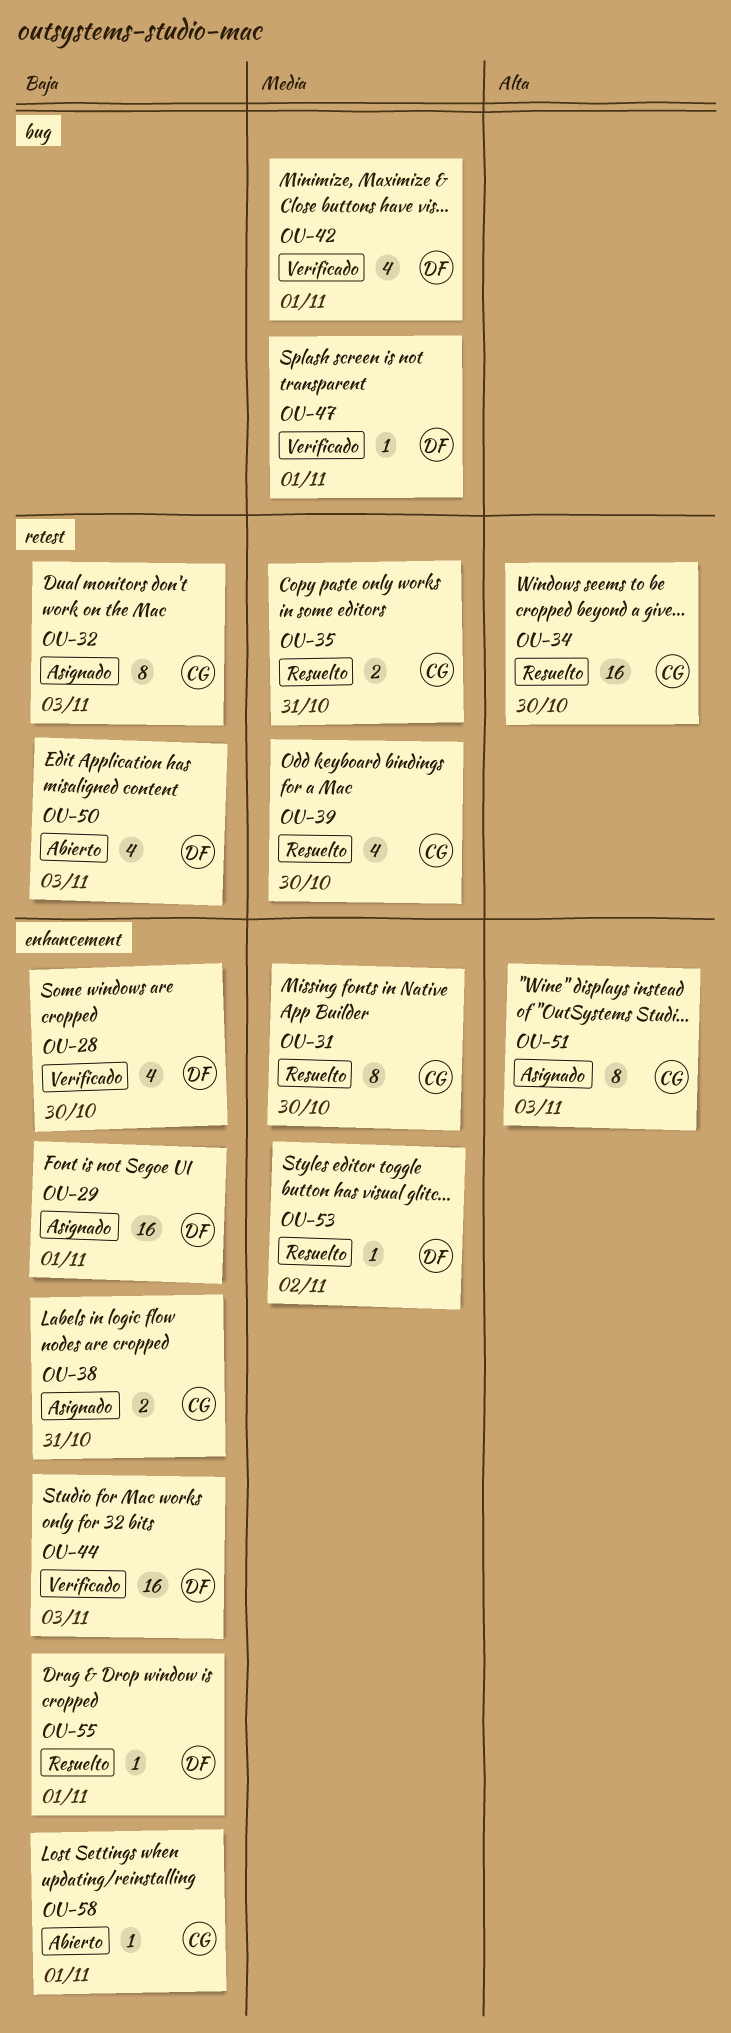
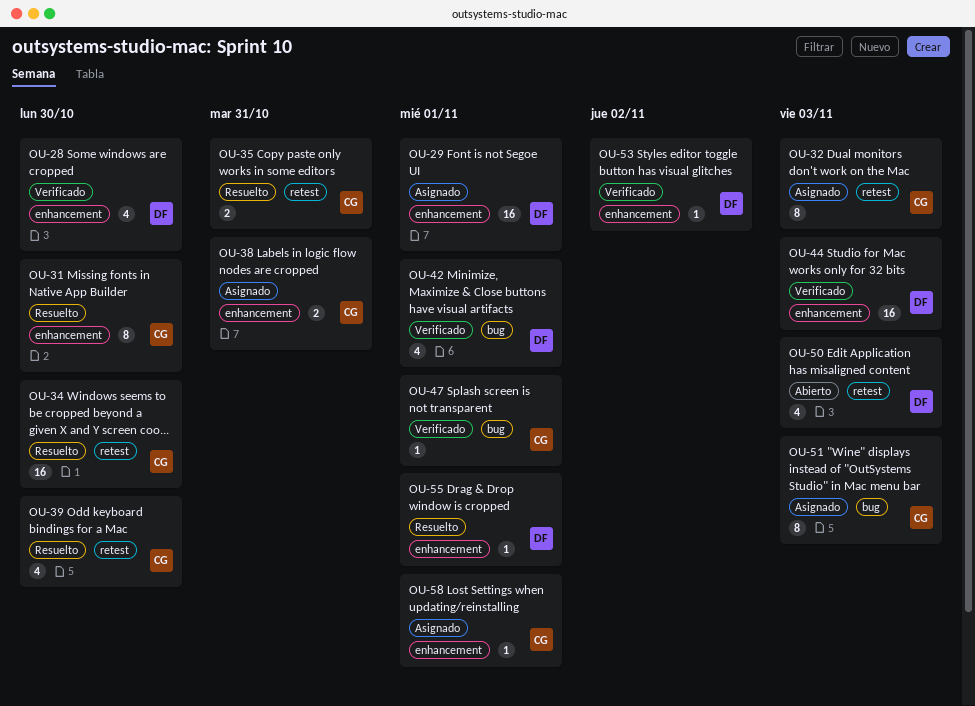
OU-47, owner: DF -> CG
OU-51, label: enhancement -> bug
OU-53, status: Resuelto -> Verificado
OU-58, status: Abierto -> Asignado

